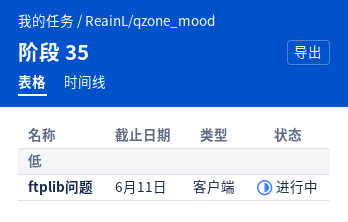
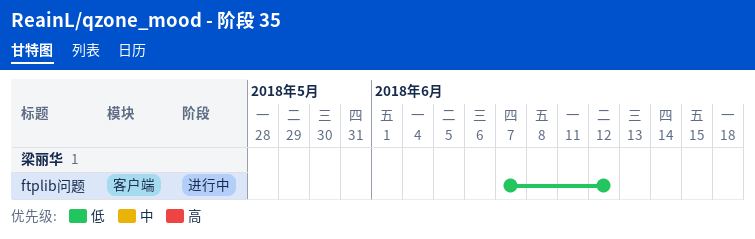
ftplib问题, due: Jun 11 -> Jun 12

